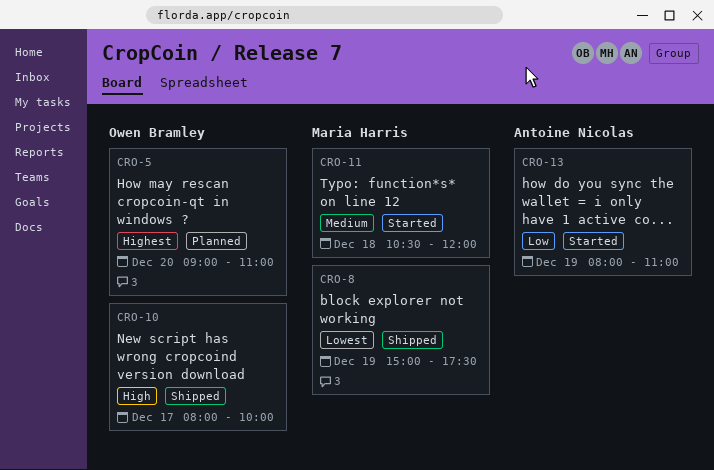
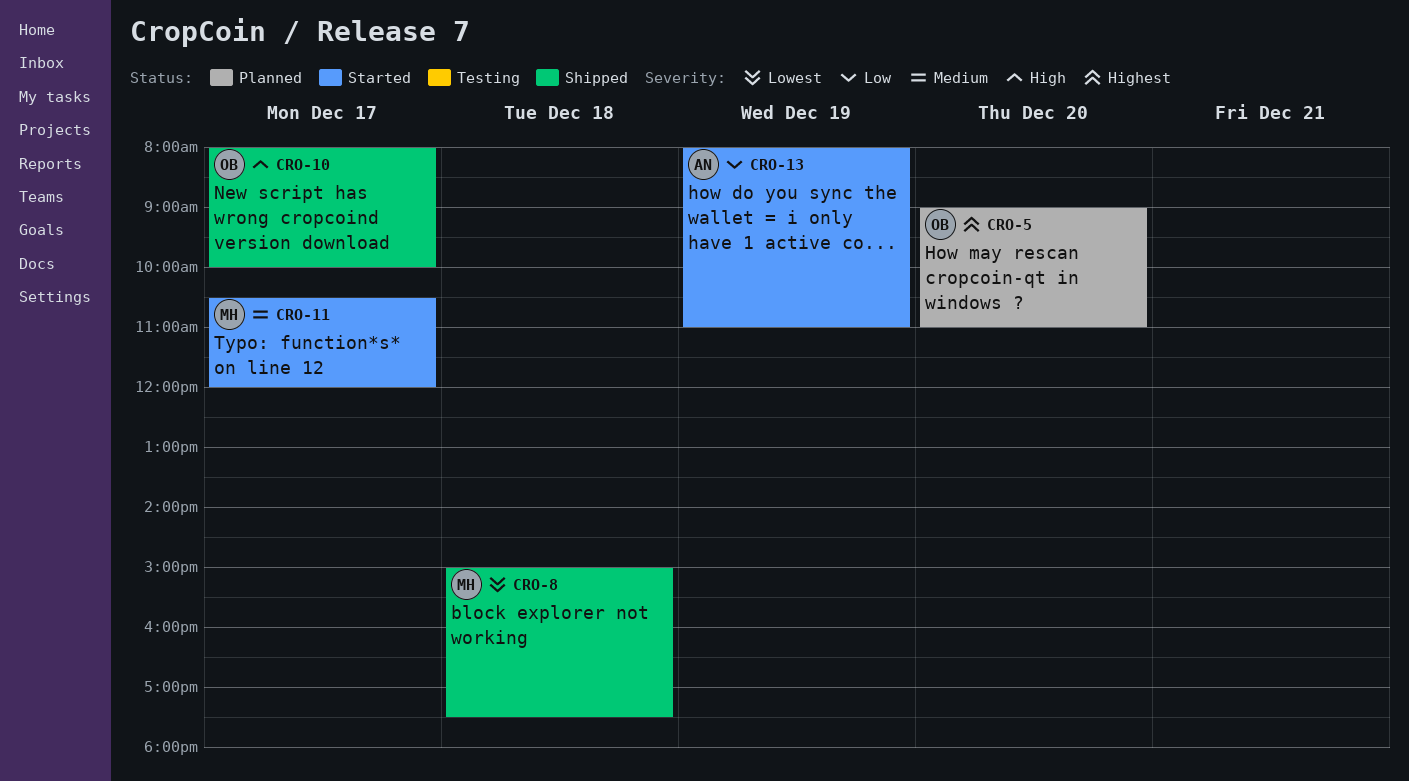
CRO-8, day: Dec 19 -> Dec 18
CRO-11, day: Dec 18 -> Dec 17

